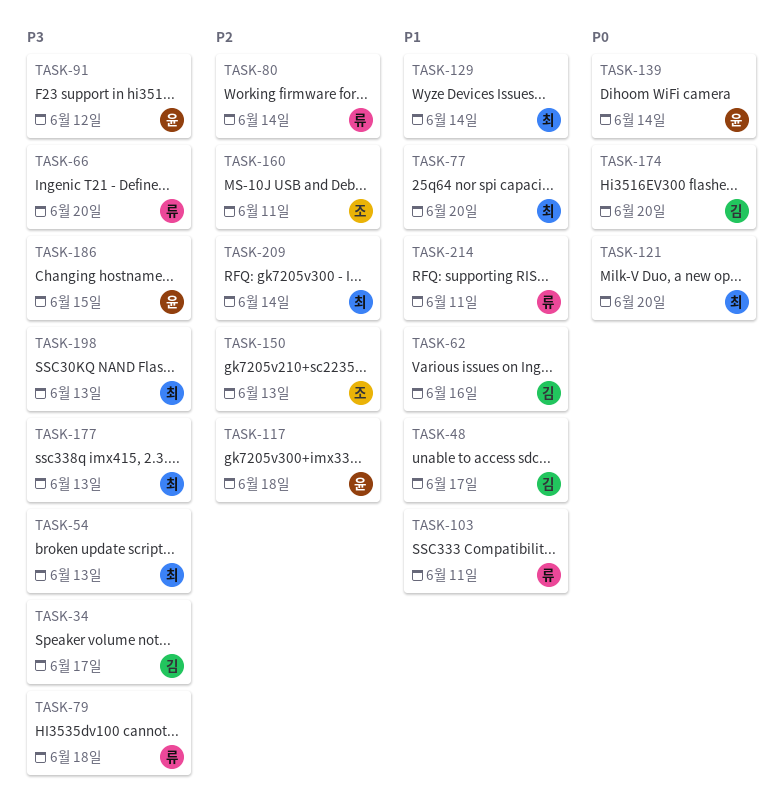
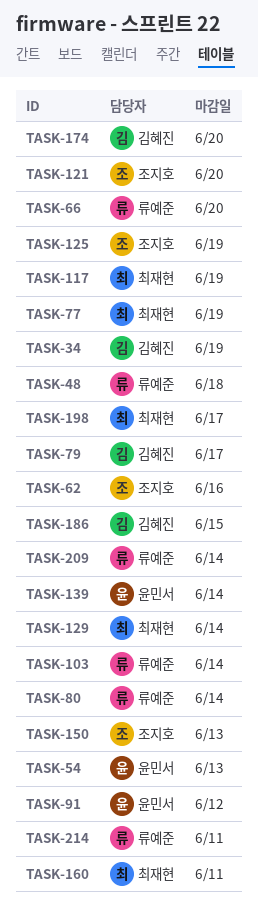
TASK-34, due: Jun 17 -> Jun 19
TASK-48, owner: 김혜진 -> 류예준
TASK-48, due: Jun 17 -> Jun 18
TASK-54, owner: 최재현 -> 윤민서
TASK-62, owner: 김혜진 -> 조지호
TASK-77, due: Jun 20 -> Jun 19
TASK-79, owner: 류예준 -> 김혜진
TASK-79, due: Jun 18 -> Jun 17
TASK-103, due: Jun 11 -> Jun 14
TASK-117, owner: 윤민서 -> 최재현
TASK-117, due: Jun 18 -> Jun 19
TASK-121, owner: 최재현 -> 조지호
TASK-125: none -> present
TASK-160, owner: 조지호 -> 최재현
TASK-177: present -> none
TASK-186, owner: 윤민서 -> 김혜진
TASK-198, due: Jun 13 -> Jun 17
TASK-209, owner: 최재현 -> 류예준

